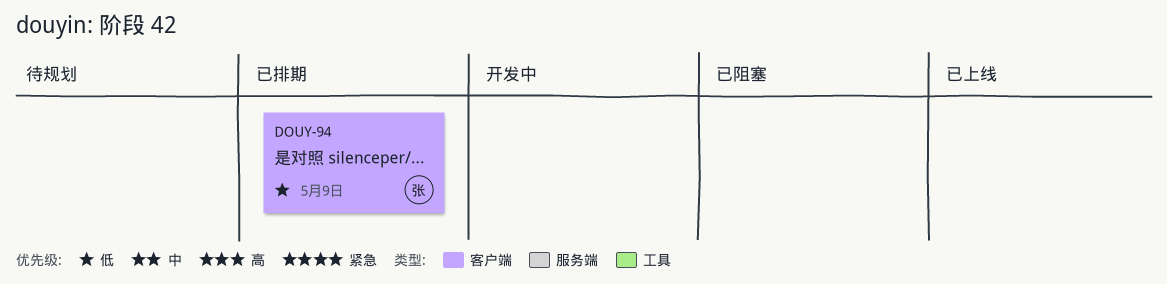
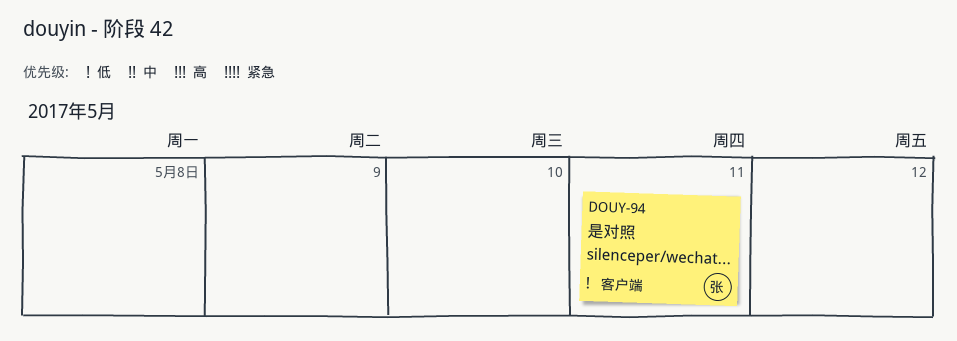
DOUY-94, due: May 9 -> May 11

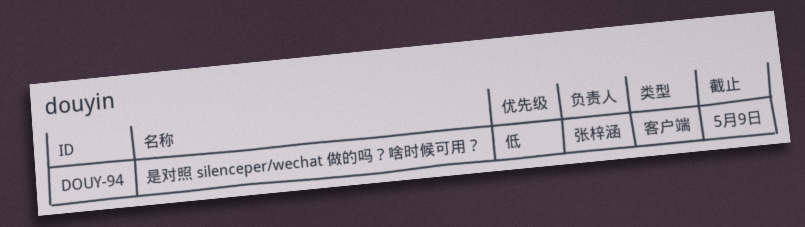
DOUY-94, due: May 11 -> May 9

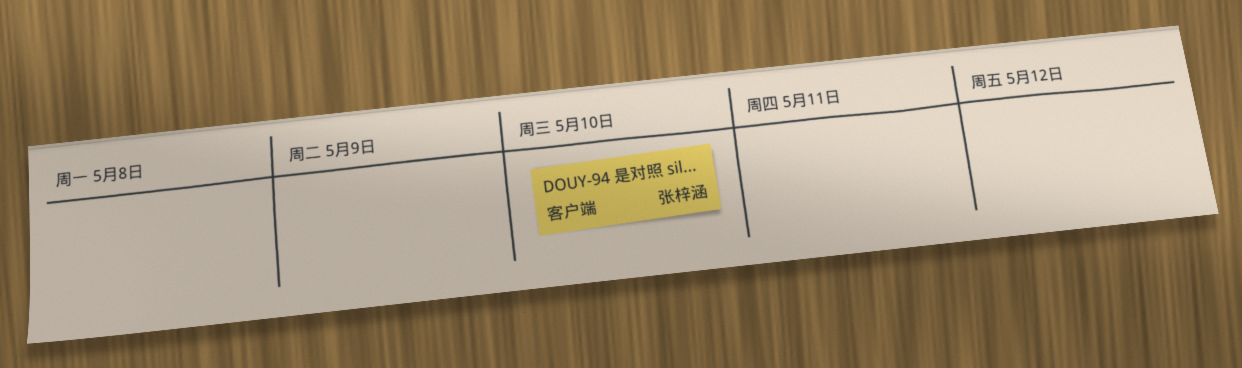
DOUY-94, due: May 9 -> May 10

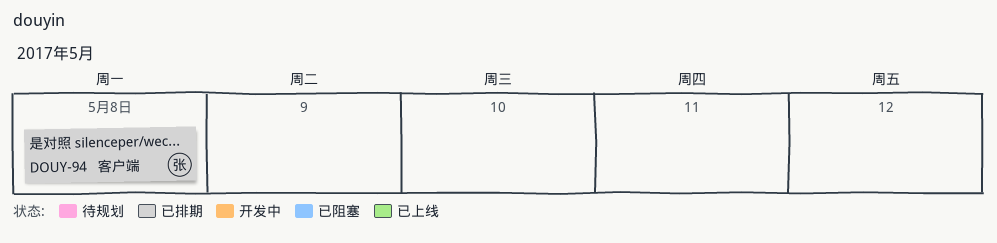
DOUY-94, due: May 10 -> May 8

